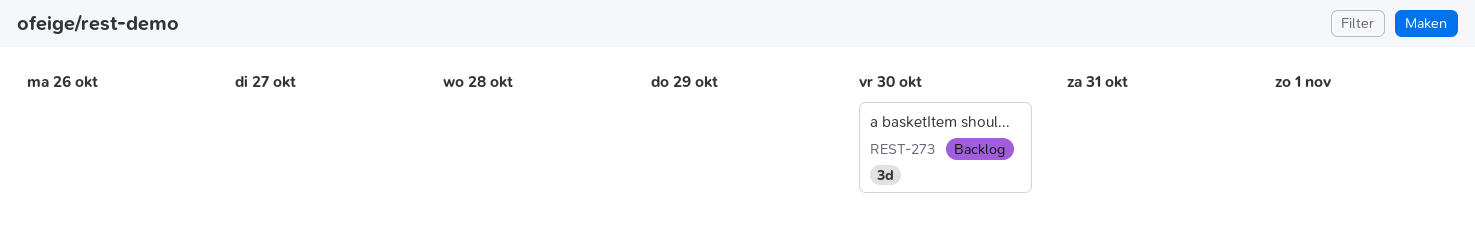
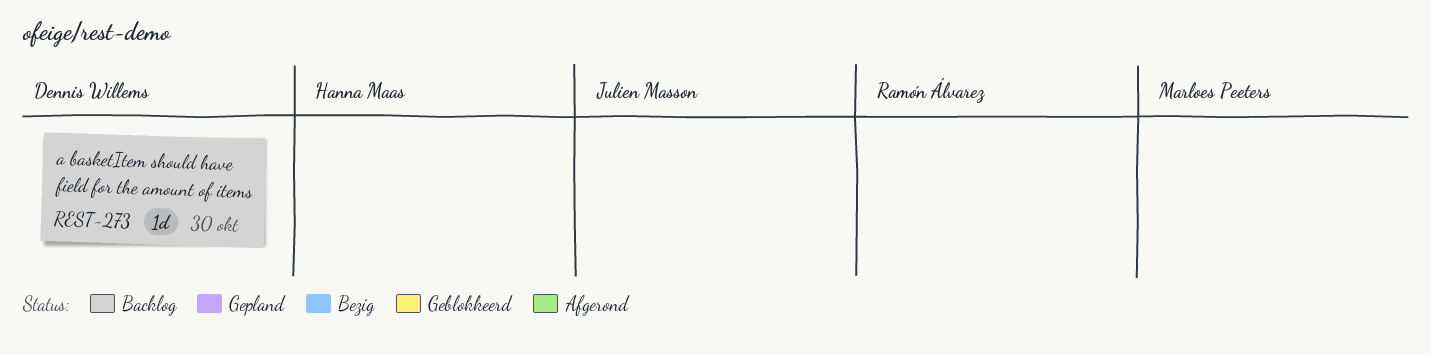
REST-273, estimate: 3d -> 1d

